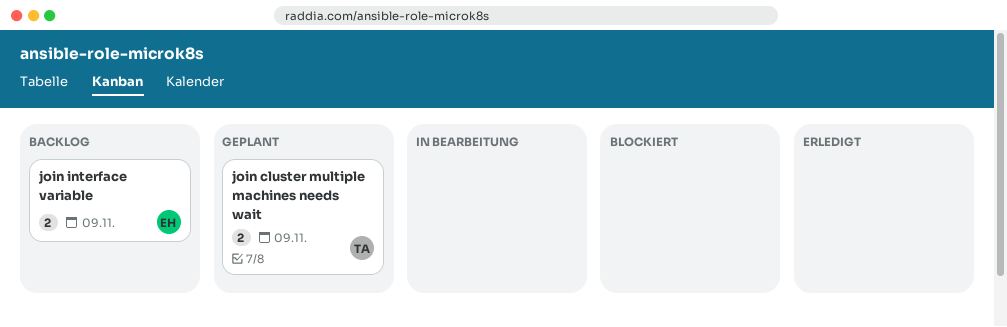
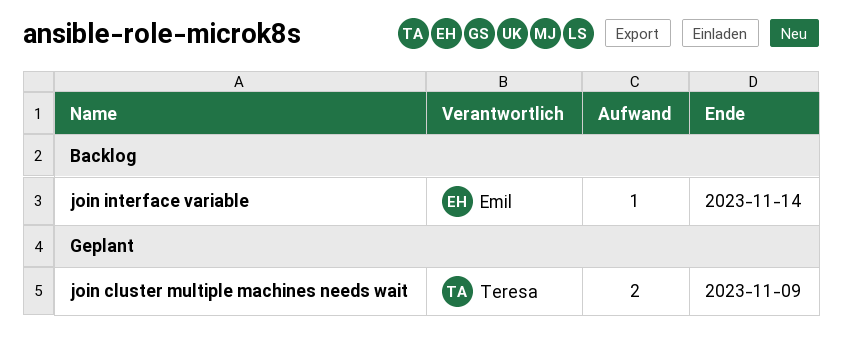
join interface variable, estimate: 2 -> 1
join interface variable, due: Nov 9 -> Nov 14

